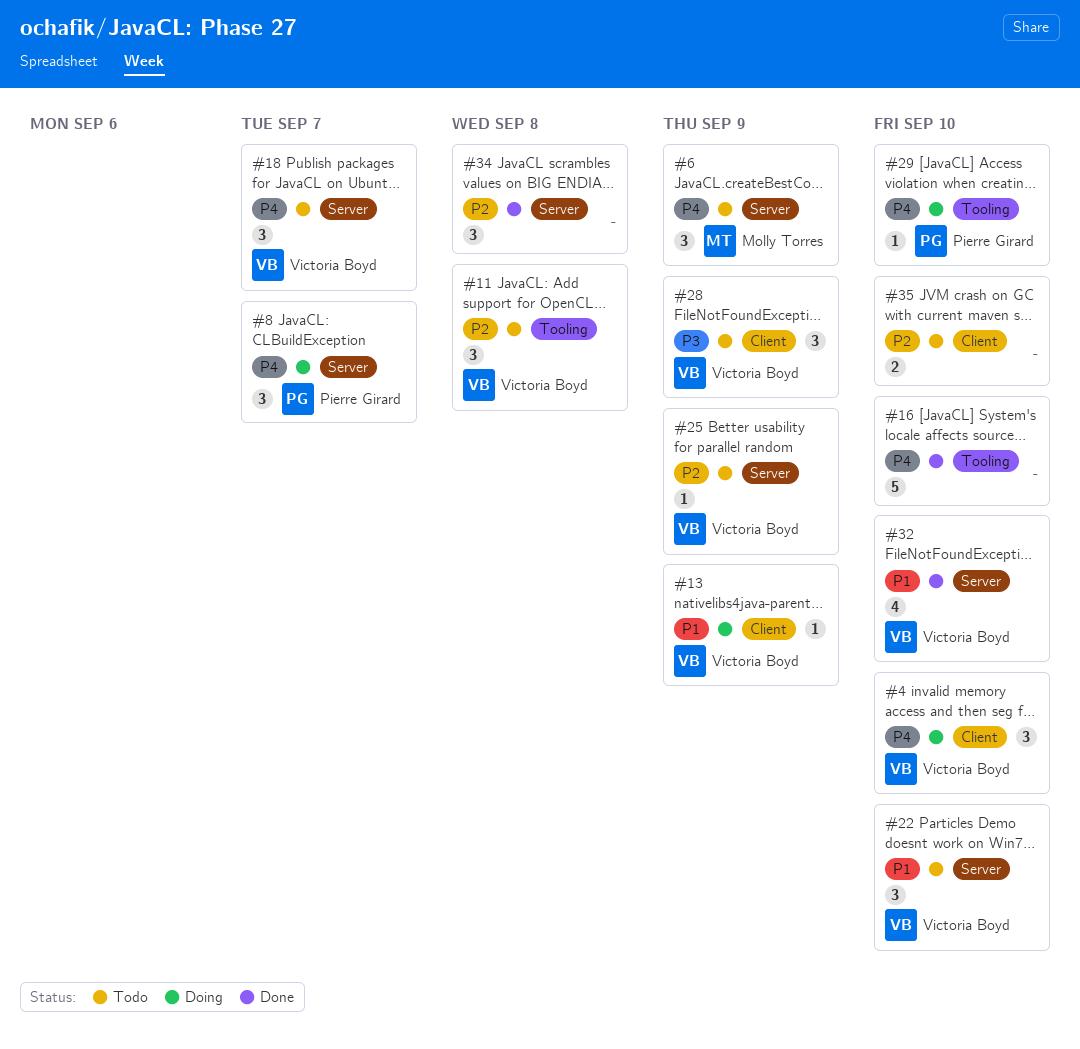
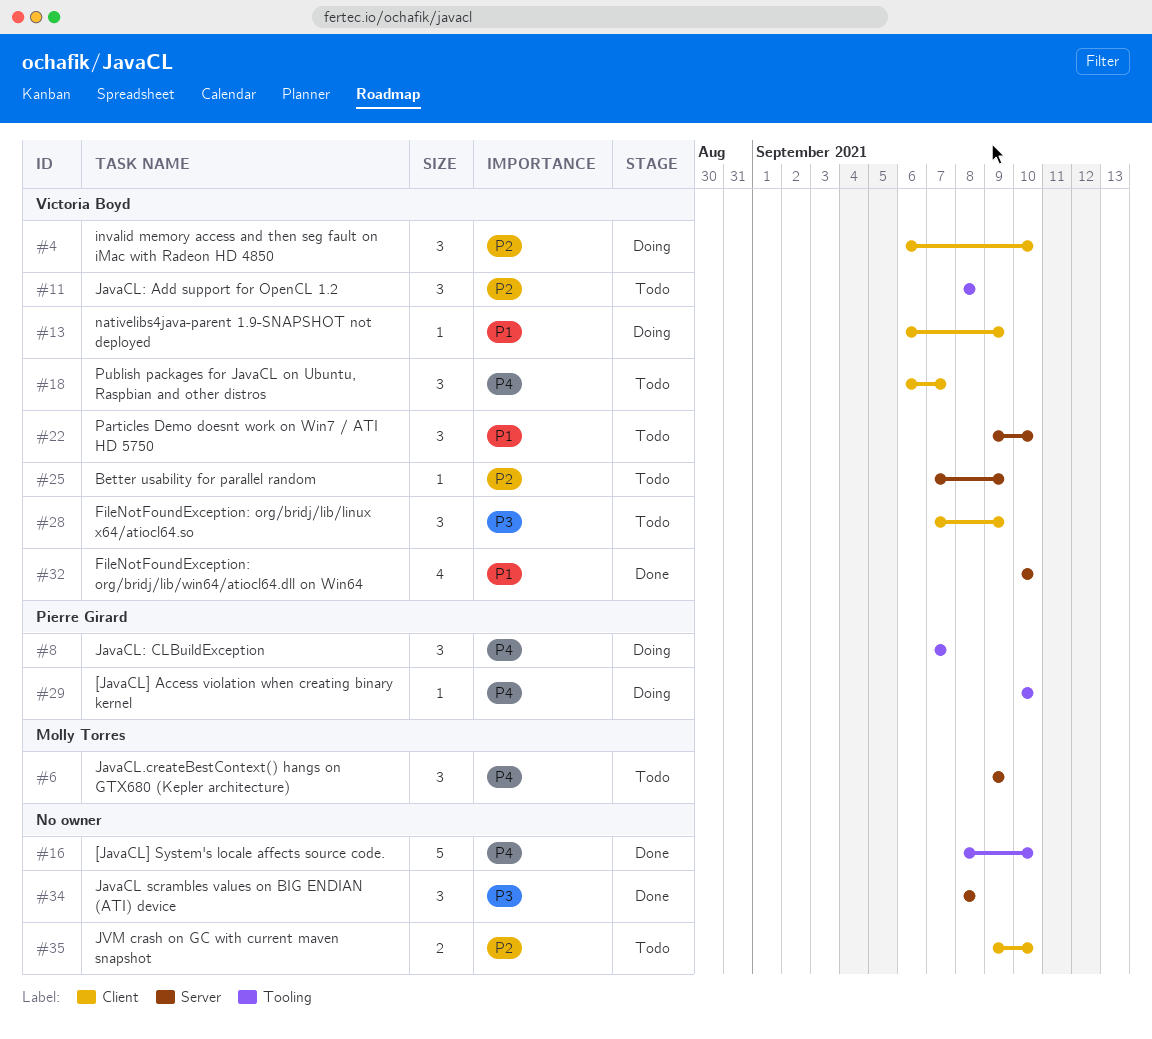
#4, priority: P4 -> P2
#8, label: Server -> Tooling
#18, label: Server -> Client
#34, priority: P2 -> P3

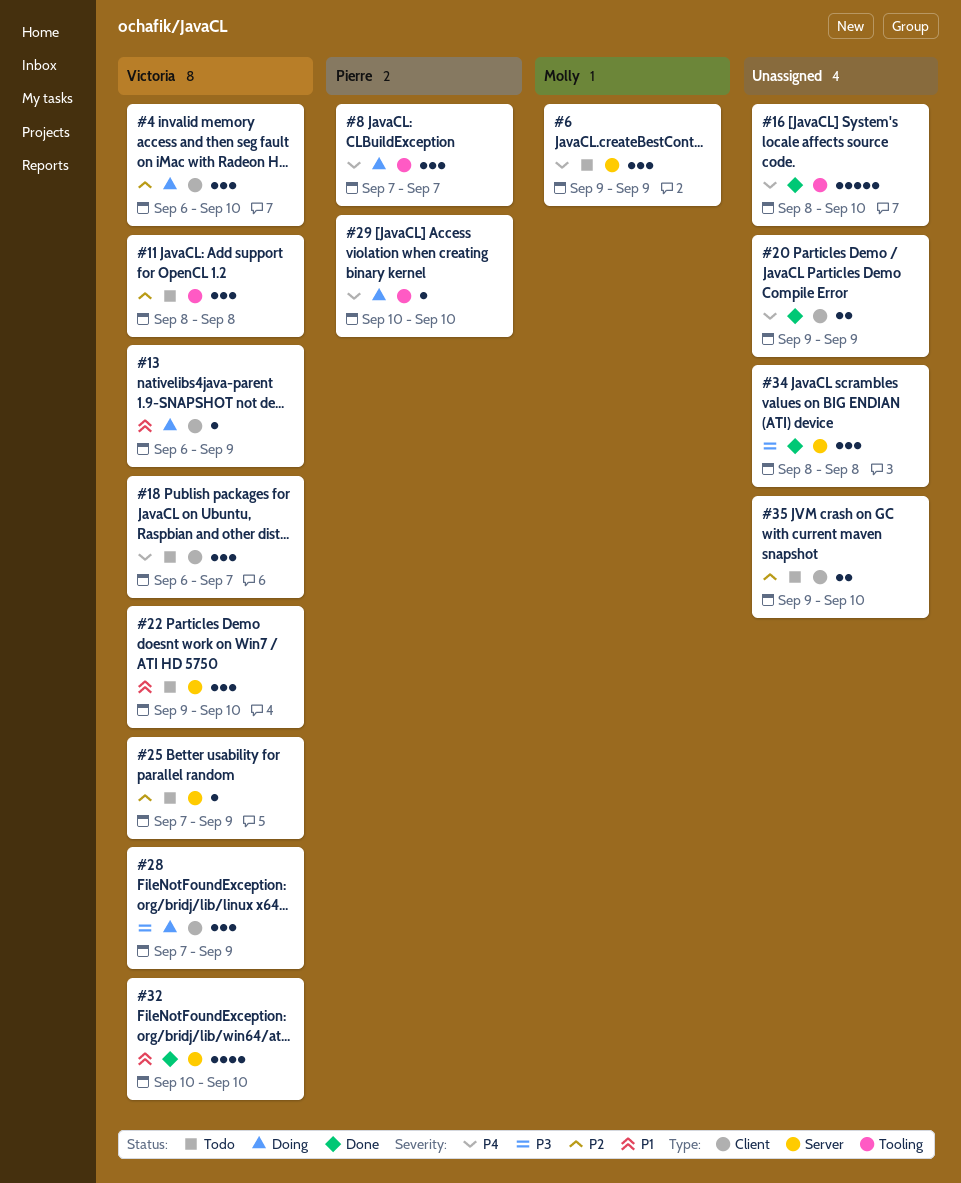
#20: none -> present
#28, status: Todo -> Doing

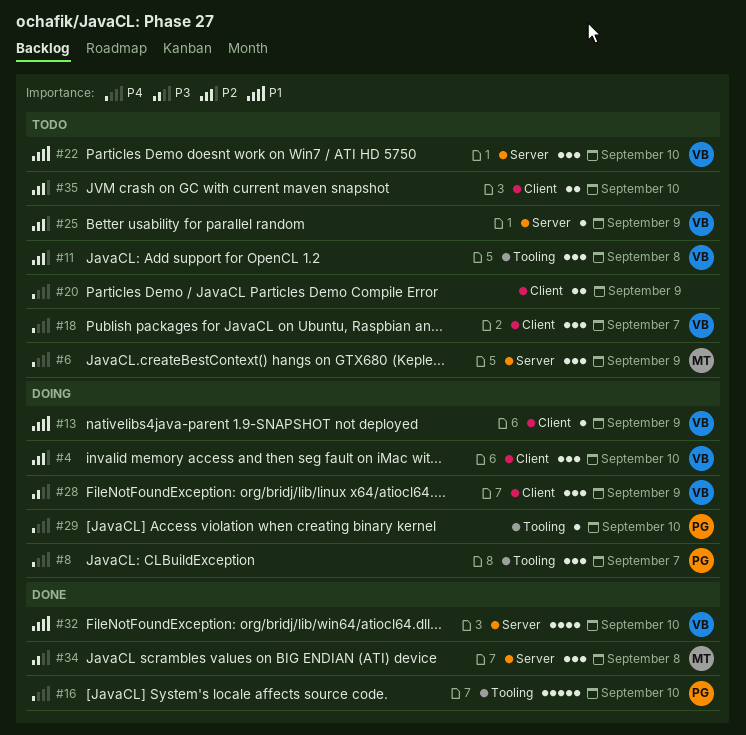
#16, owner: none -> Pierre
#20, status: Done -> Todo
#34, owner: none -> Molly

